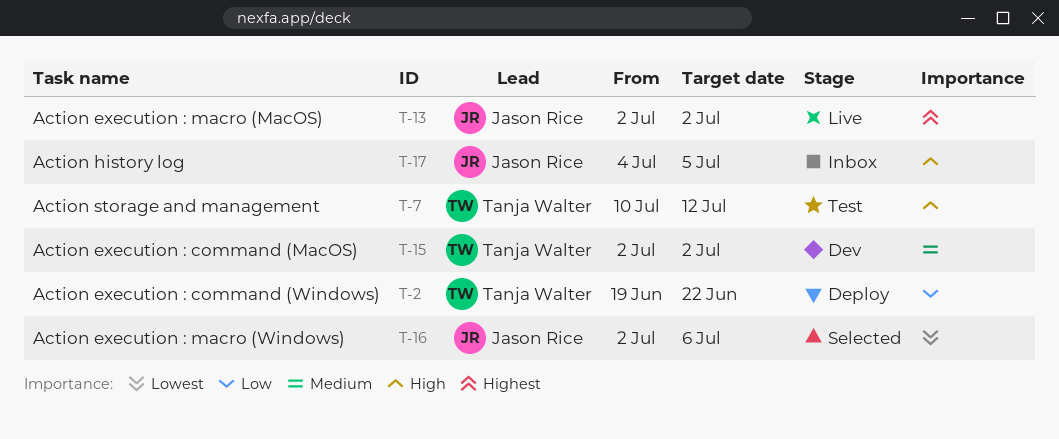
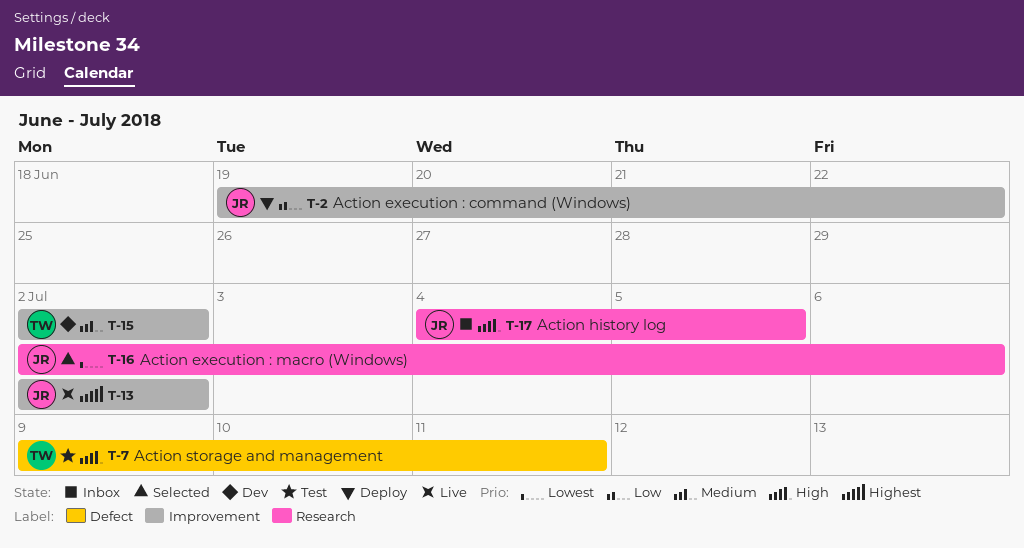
T-2, owner: Tanja Walter -> Jason Rice
T-7, start: Jul 10 -> Jul 9
T-7, due: Jul 12 -> Jul 11

